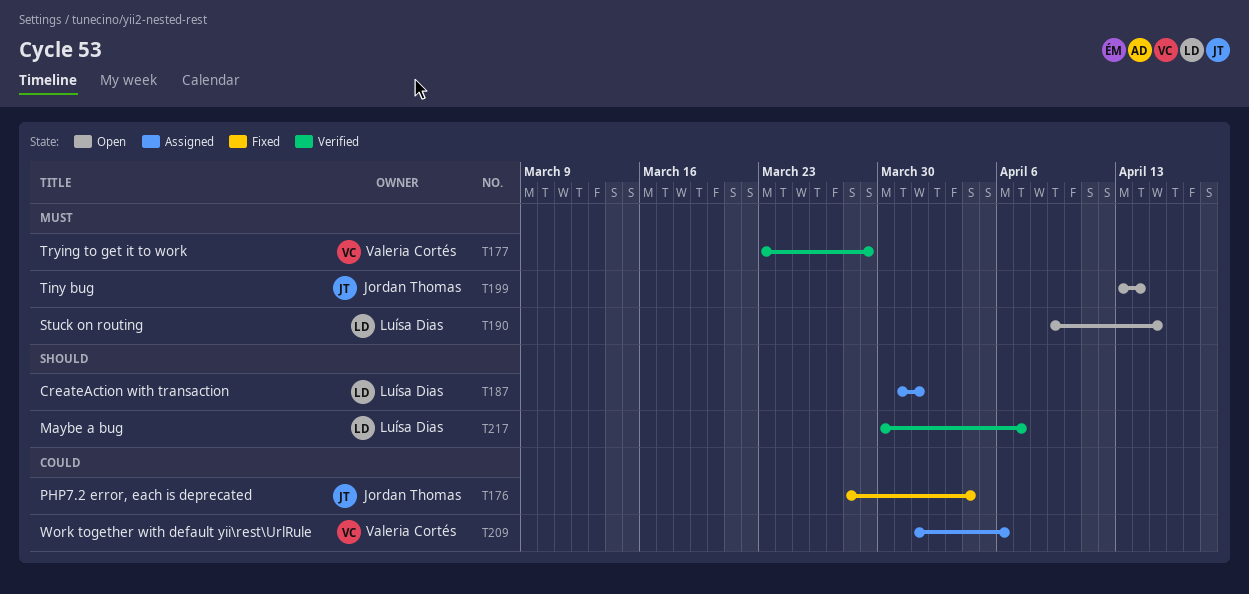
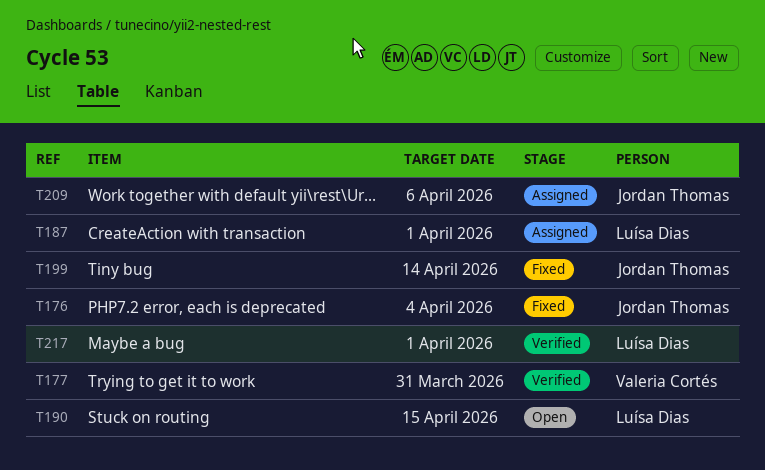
T177, due: Mar 29 -> Mar 31
T199, status: Open -> Fixed
T209, owner: Valeria Cortés -> Jordan Thomas
T217, due: Apr 7 -> Apr 1

